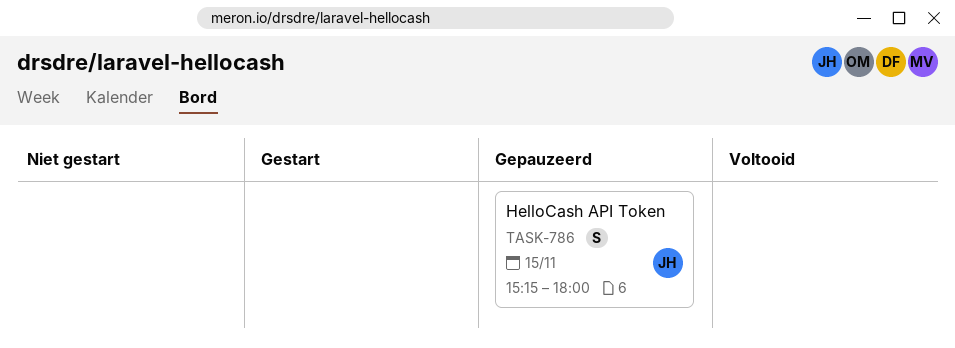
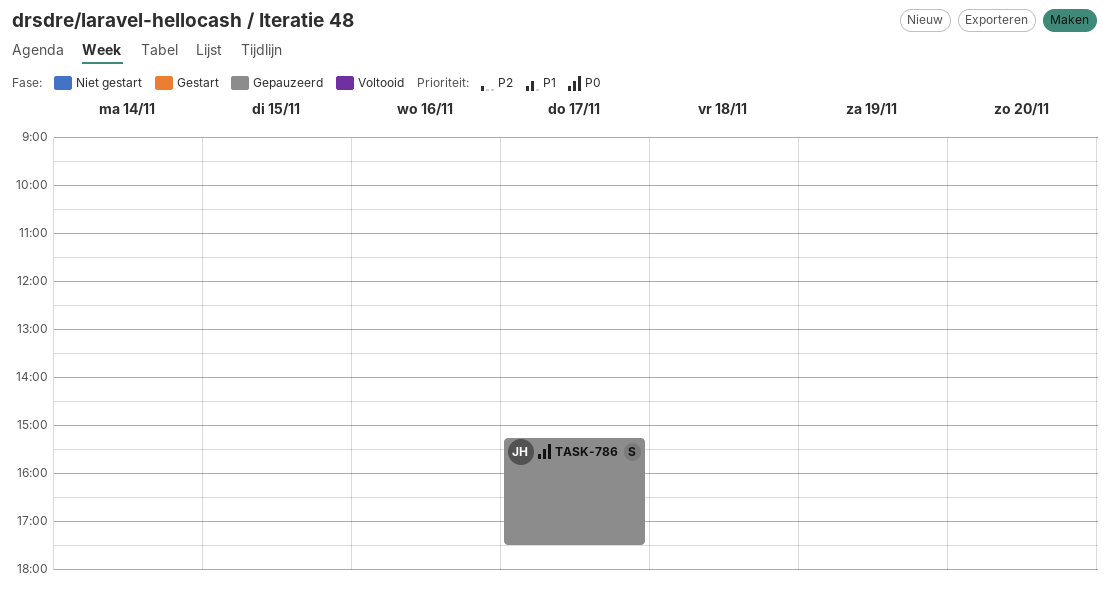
TASK-786, day: Nov 15 -> Nov 17
TASK-786, ends: 18:00 -> 17:30

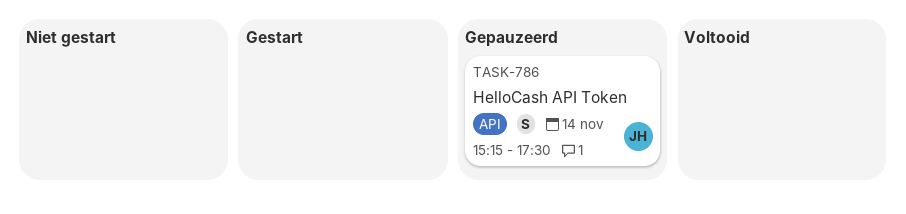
TASK-786, day: Nov 17 -> Nov 14

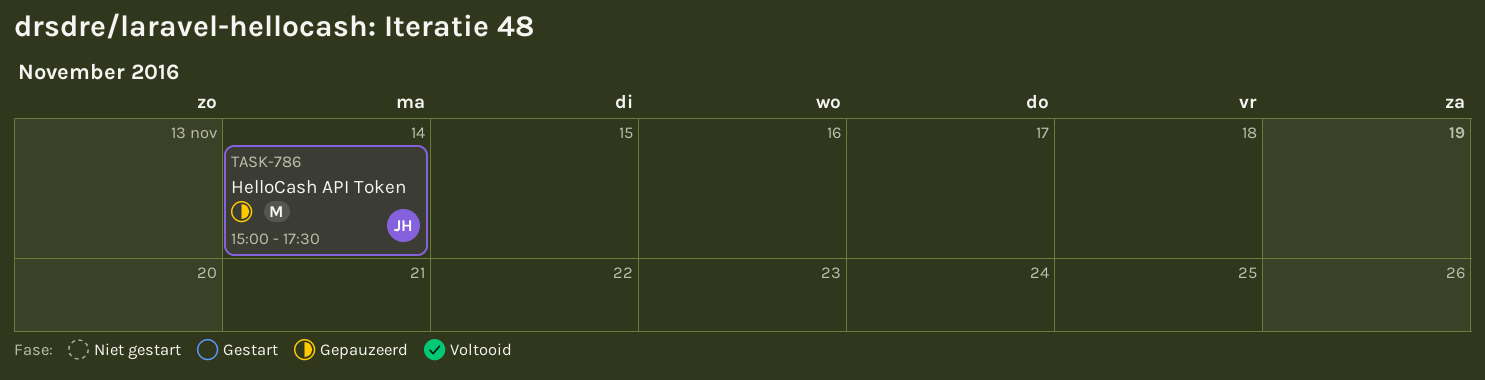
TASK-786, estimate: S -> M
TASK-786, begins: 15:15 -> 15:00

